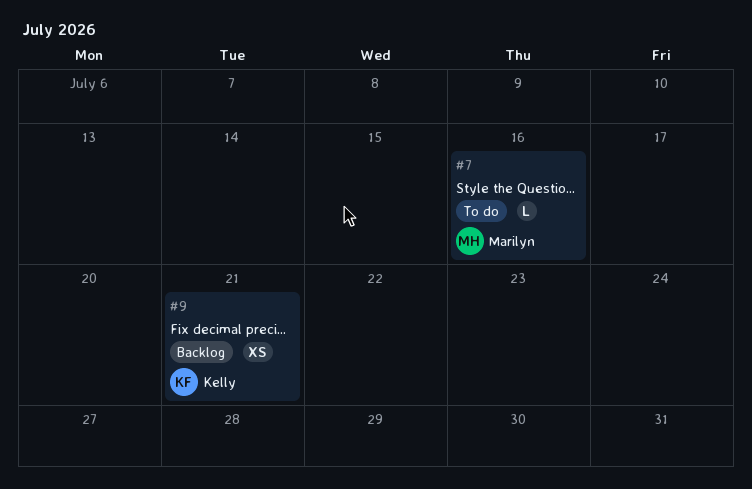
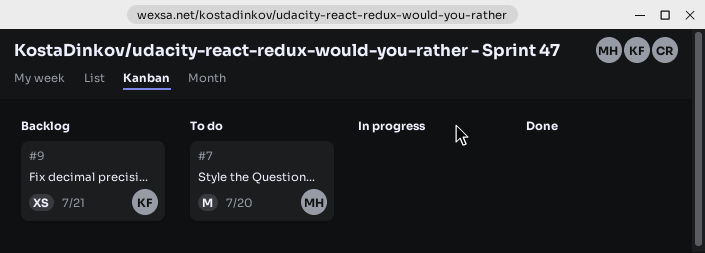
#7, estimate: L -> M
#7, due: Jul 16 -> Jul 20

